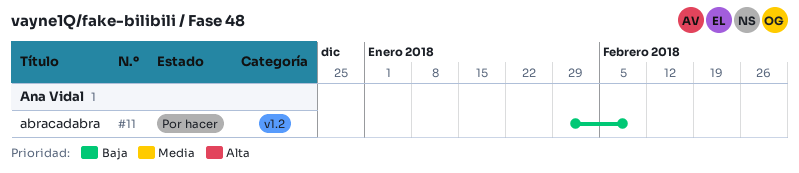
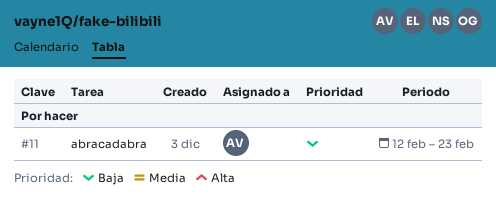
#11, start: Jan 29 -> Feb 12
#11, due: Feb 9 -> Feb 23

